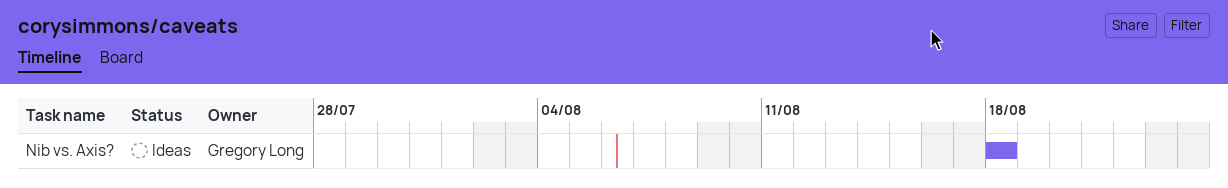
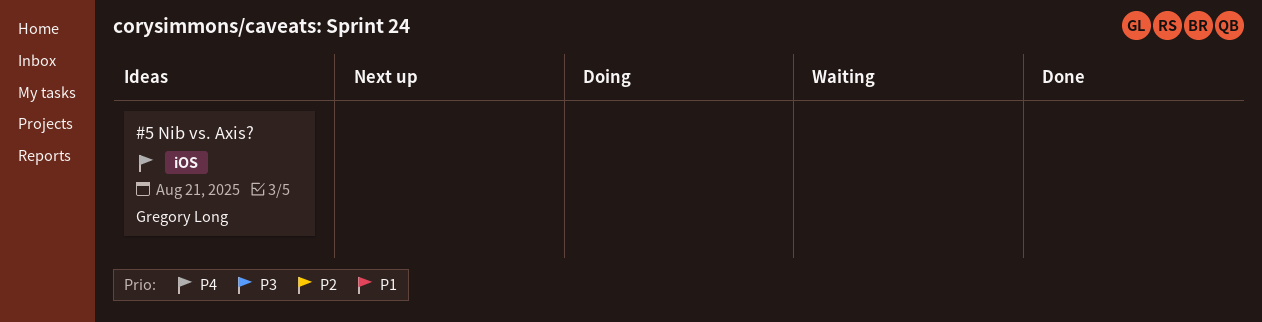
Nib vs. Axis?, due: Aug 18 -> Aug 21

